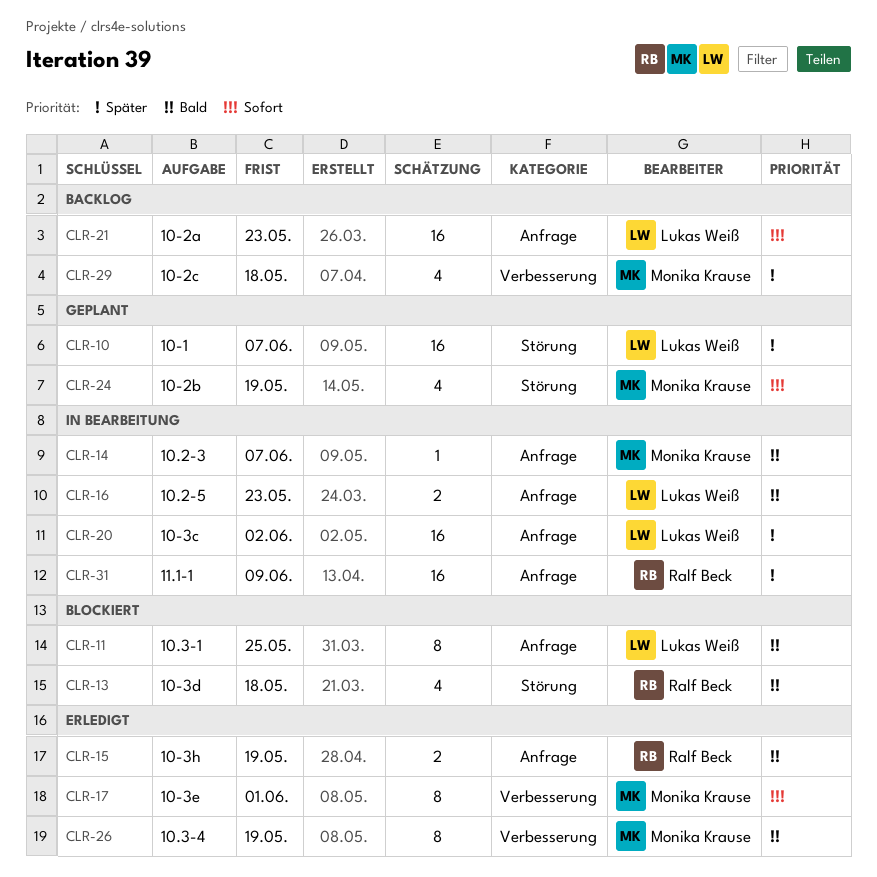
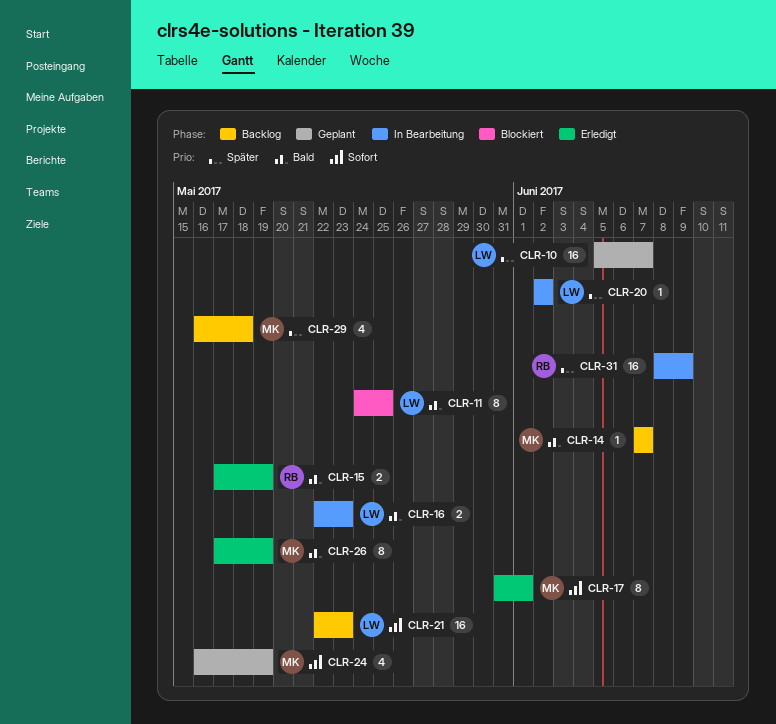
CLR-13: present -> none
CLR-14, status: In Bearbeitung -> Backlog
CLR-20, estimate: 16 -> 1

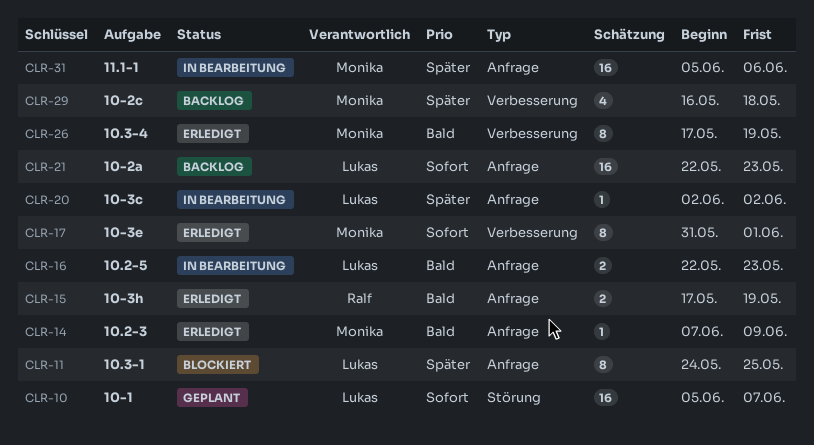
CLR-10, priority: Später -> Sofort
CLR-11, priority: Bald -> Später
CLR-14, status: Backlog -> Erledigt
CLR-14, due: Jun 7 -> Jun 9
CLR-24: present -> none
CLR-31, owner: Ralf -> Monika
CLR-31, start: Jun 8 -> Jun 5
CLR-31, due: Jun 9 -> Jun 6

